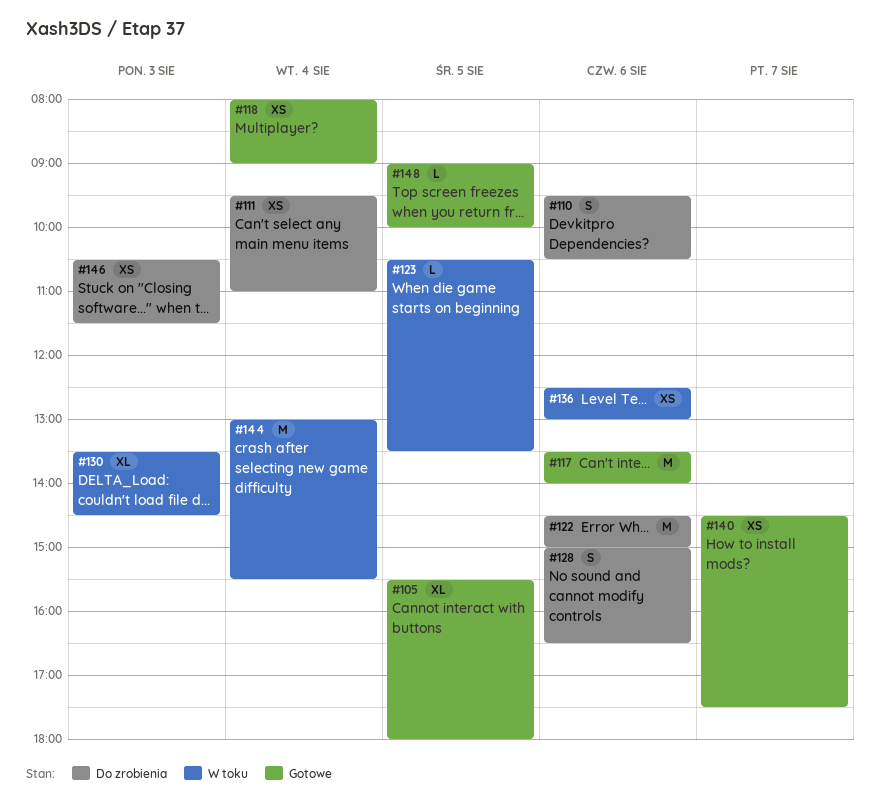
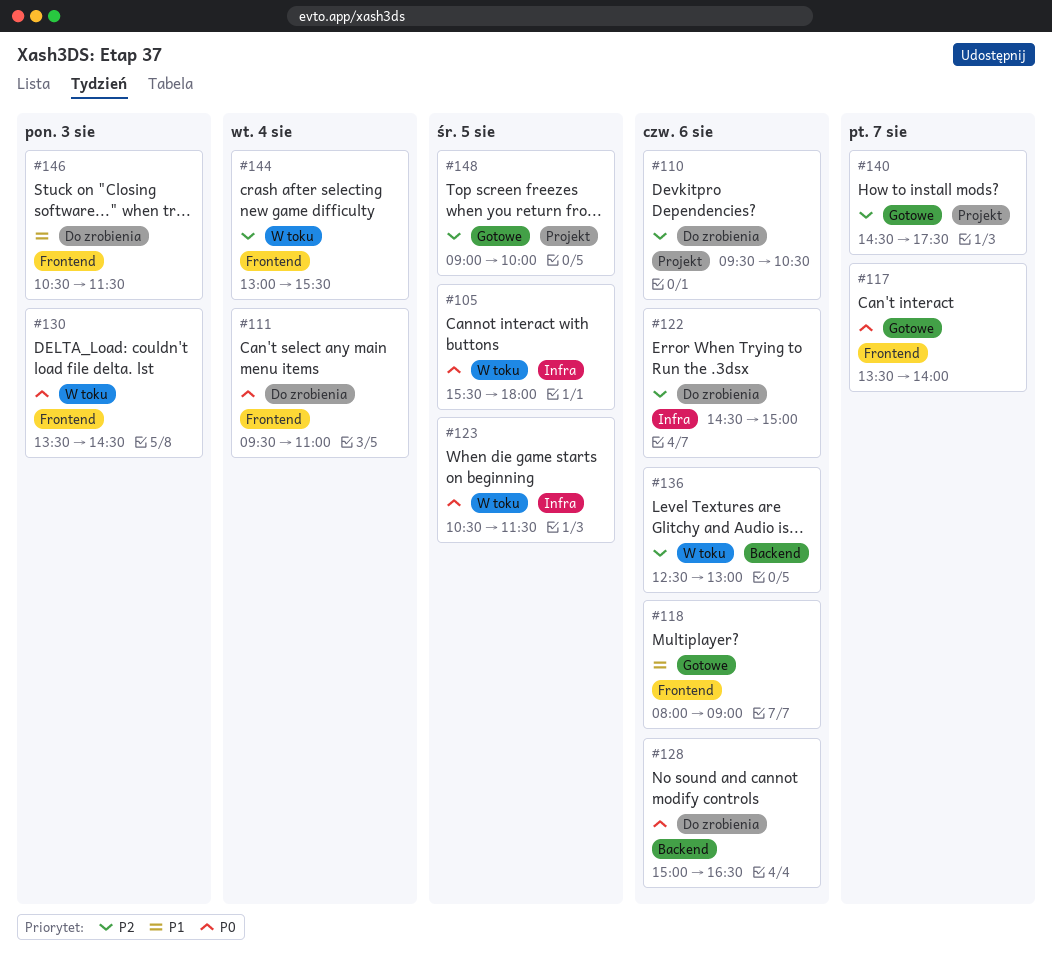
#105, status: Gotowe -> W toku
#117, day: Aug 6 -> Aug 7
#118, day: Aug 4 -> Aug 6
#123, ends: 13:30 -> 11:30

